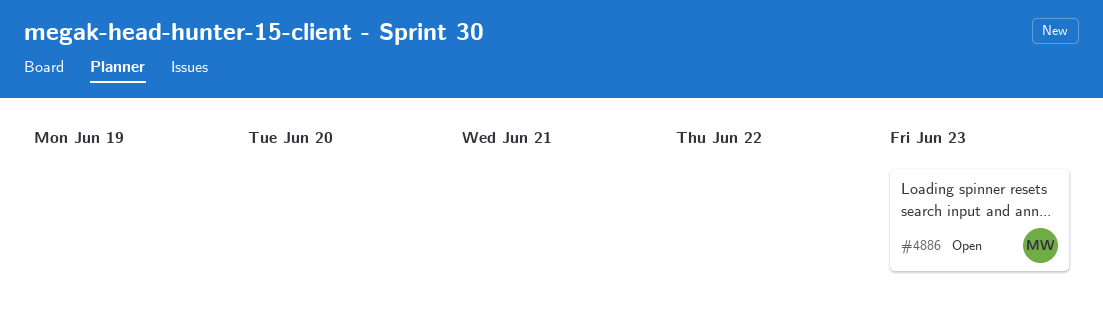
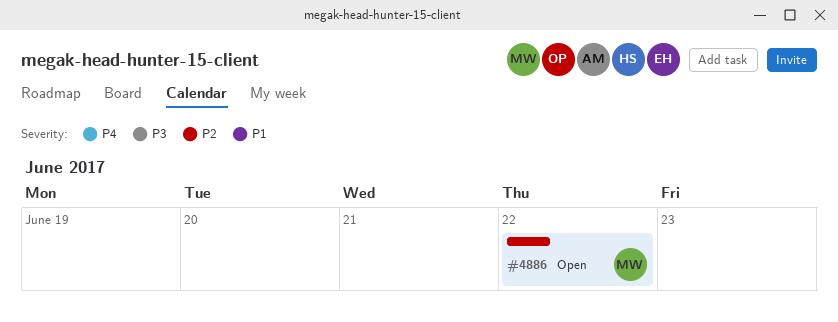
#4886, due: Jun 23 -> Jun 22

